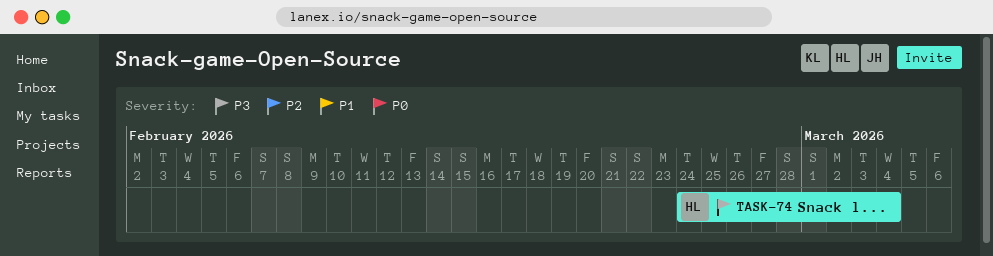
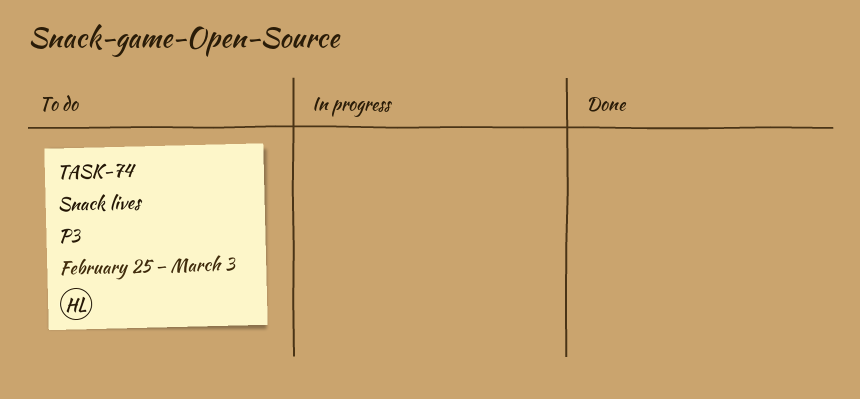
TASK-74, start: Feb 24 -> Feb 25
TASK-74, due: Mar 4 -> Mar 3

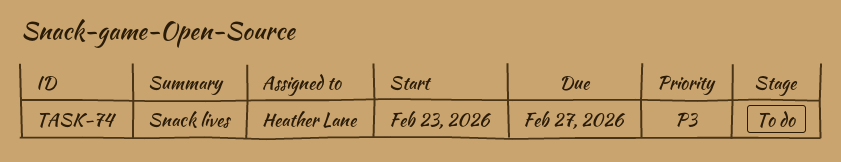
TASK-74, start: Feb 25 -> Feb 23
TASK-74, due: Mar 3 -> Feb 27

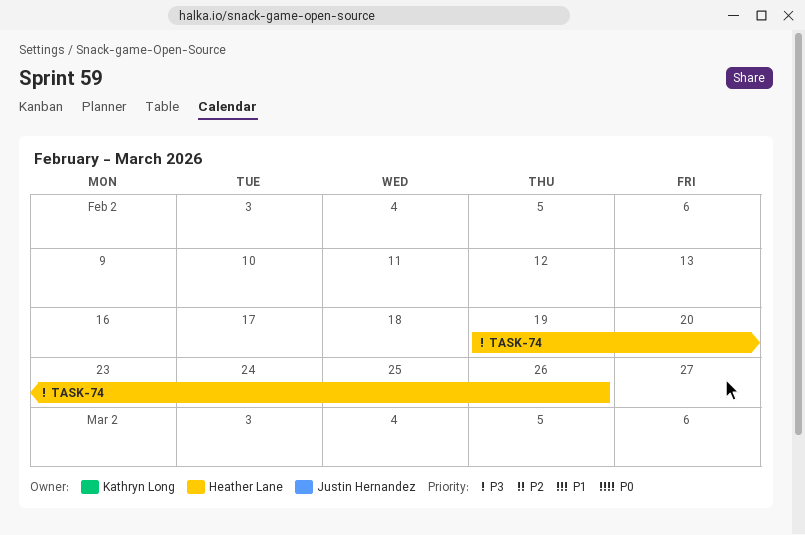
TASK-74, start: Feb 23 -> Feb 19
TASK-74, due: Feb 27 -> Feb 26

